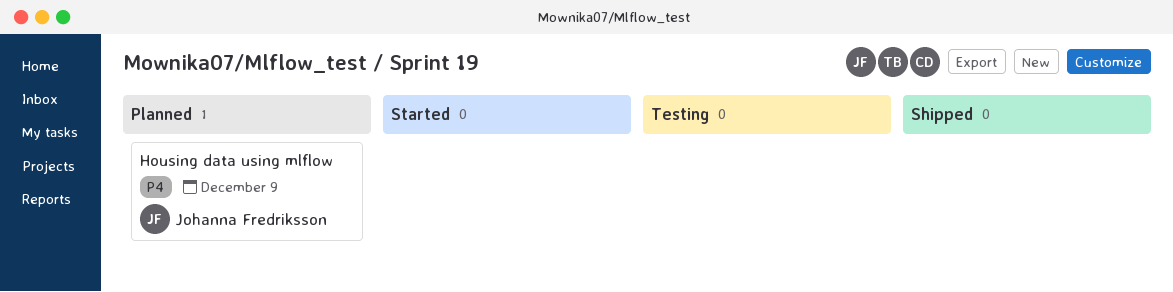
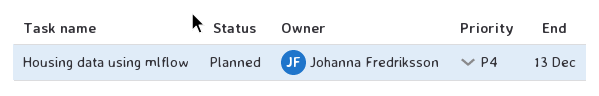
Housing data using mlflow, due: Dec 9 -> Dec 13

